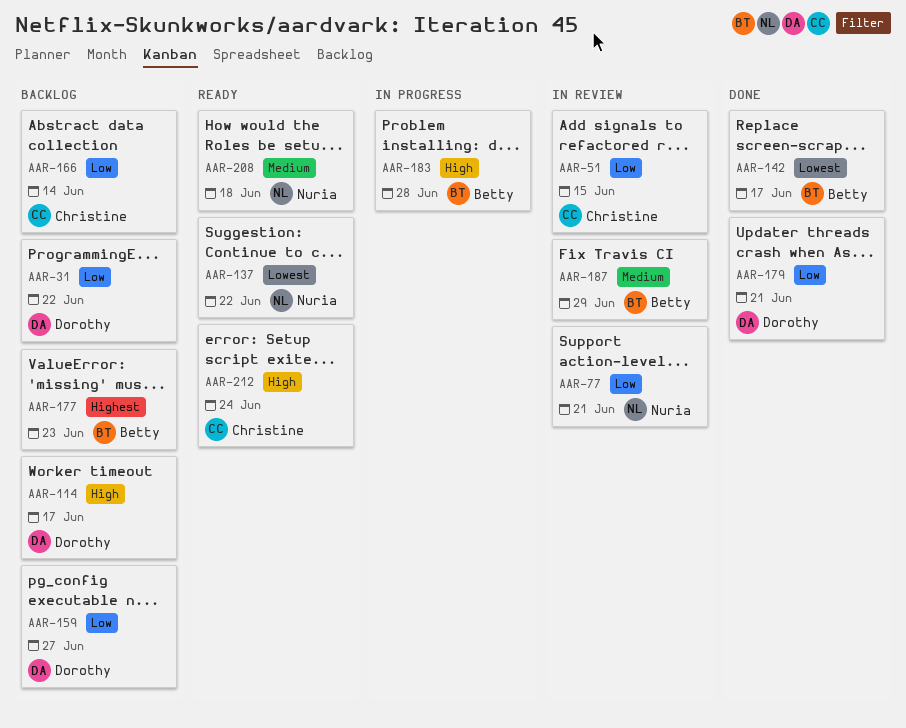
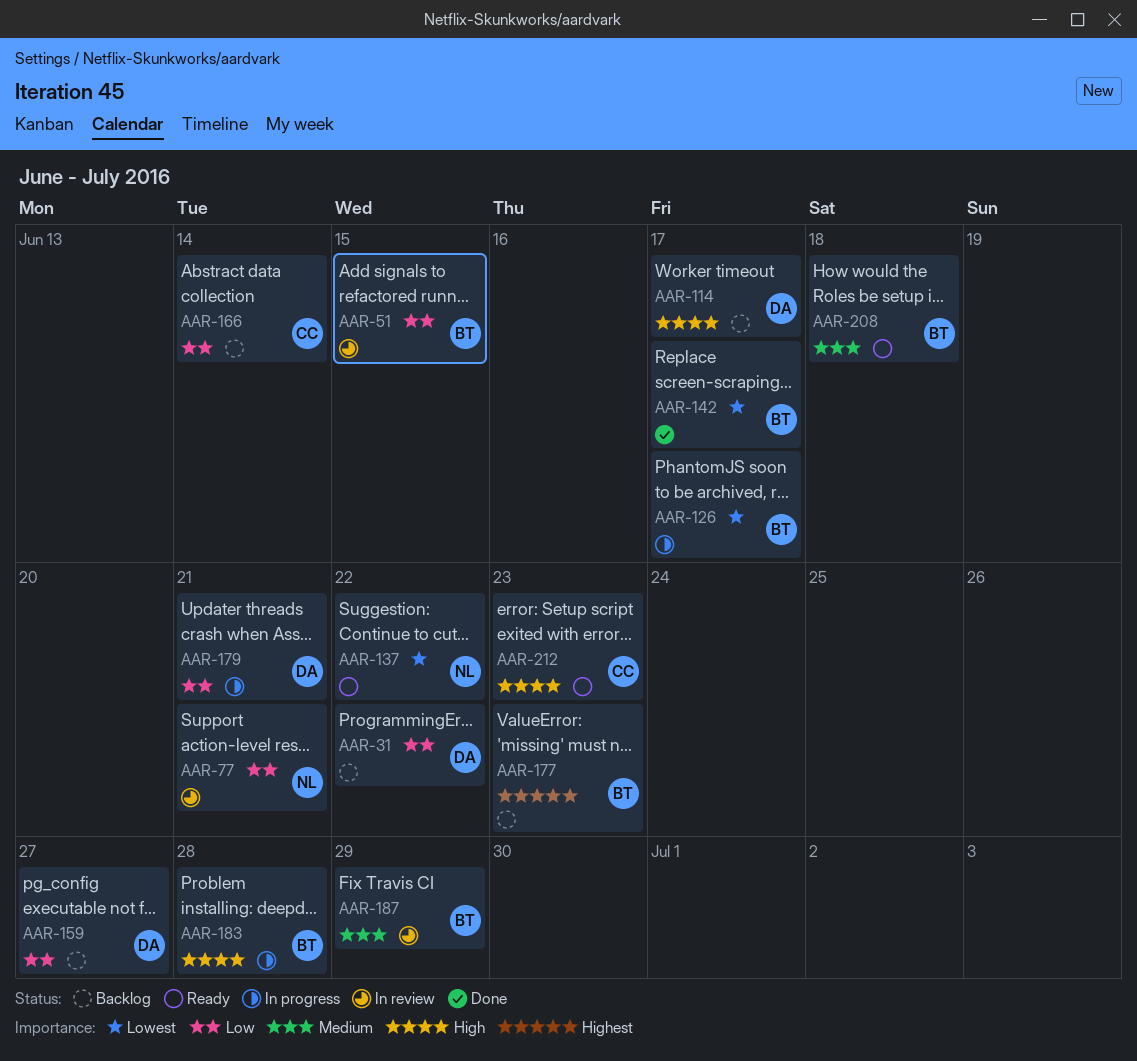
AAR-51, owner: Christine -> Betty
AAR-126: none -> present
AAR-179, status: Done -> In progress
AAR-208, owner: Nuria -> Betty
AAR-212, due: Jun 24 -> Jun 23

